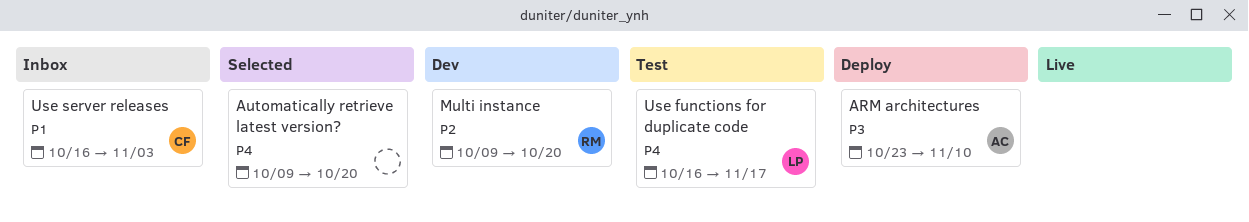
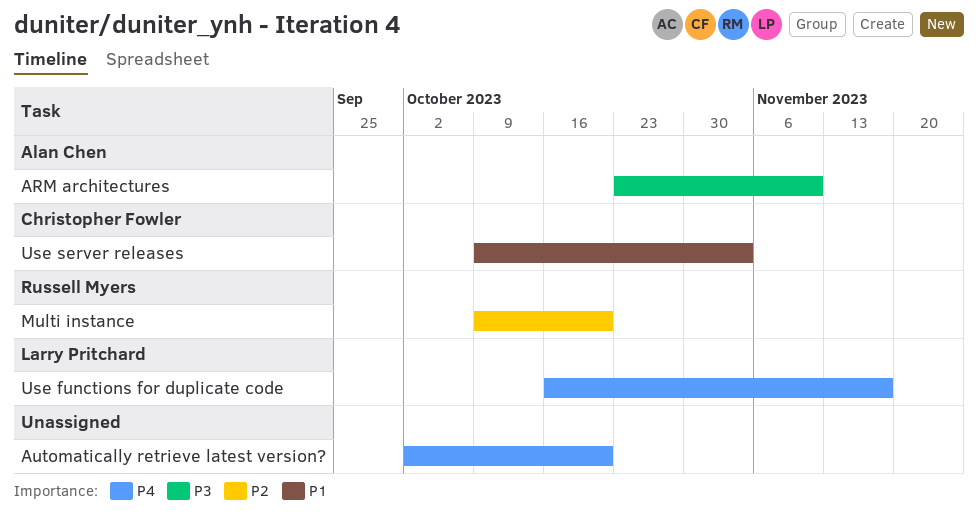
Automatically retrieve latest version?, start: Oct 9 -> Oct 2
Use server releases, start: Oct 16 -> Oct 9

